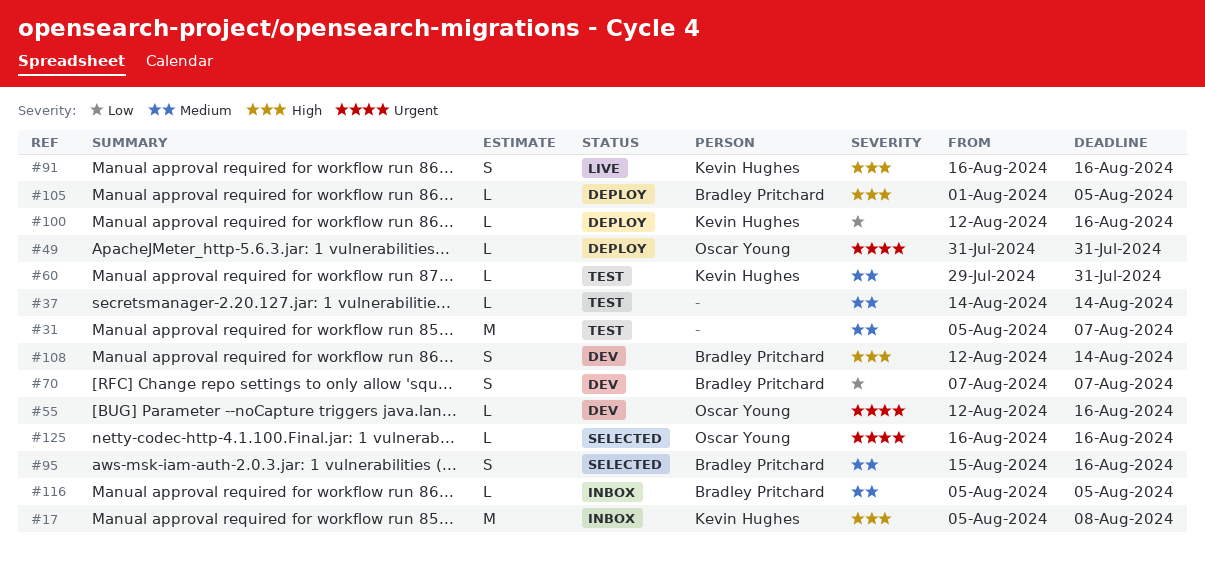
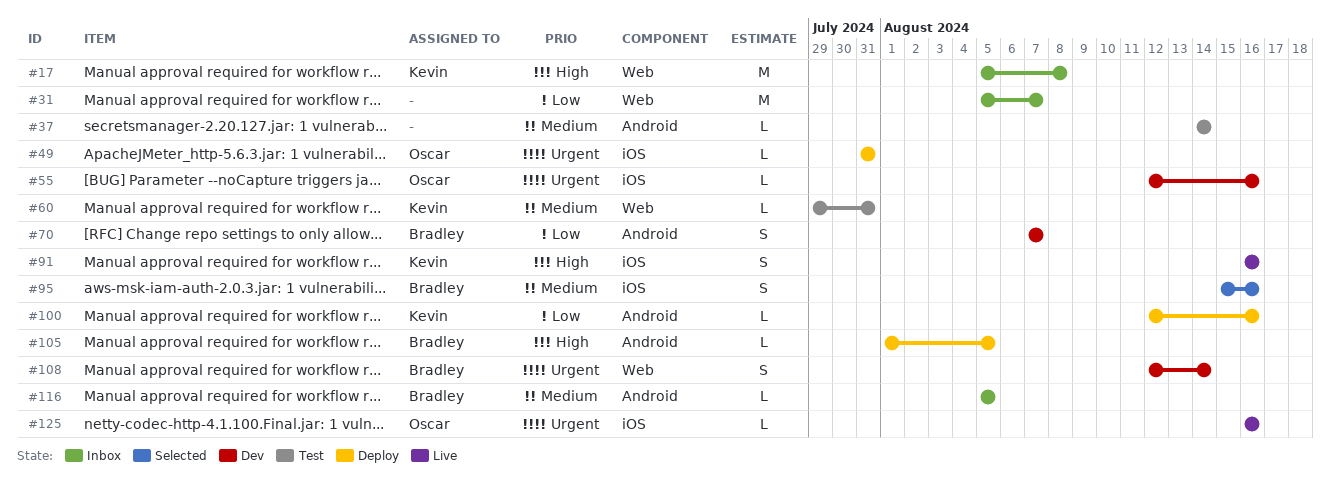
#31, status: Test -> Inbox
#31, priority: Medium -> Low
#108, priority: High -> Urgent
#125, status: Selected -> Live

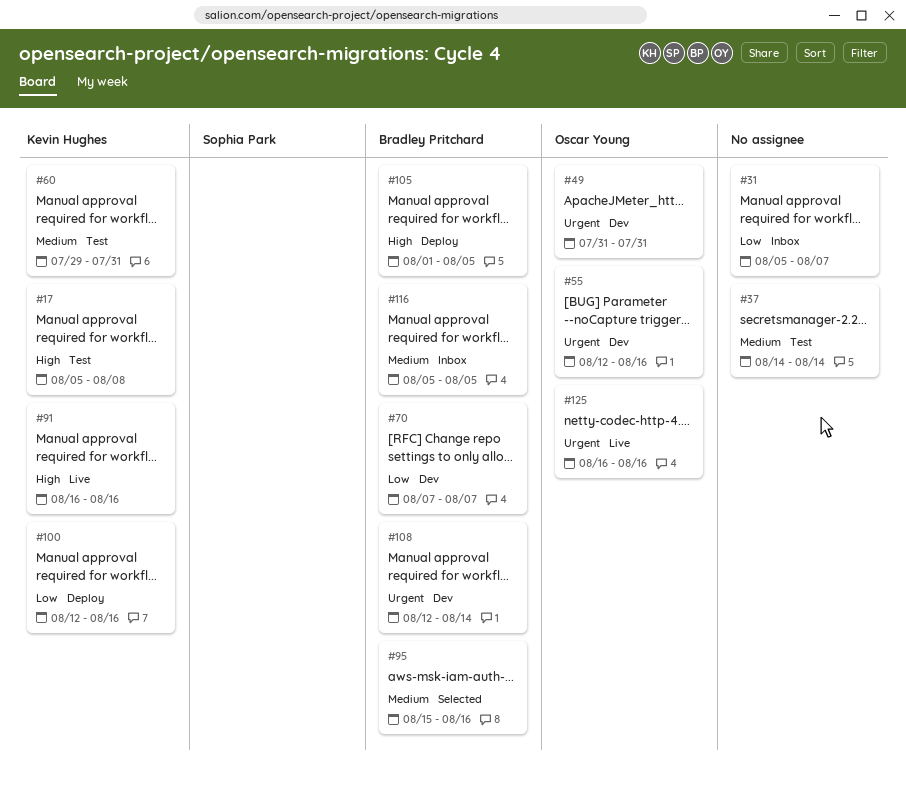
#17, status: Inbox -> Test
#49, status: Deploy -> Dev

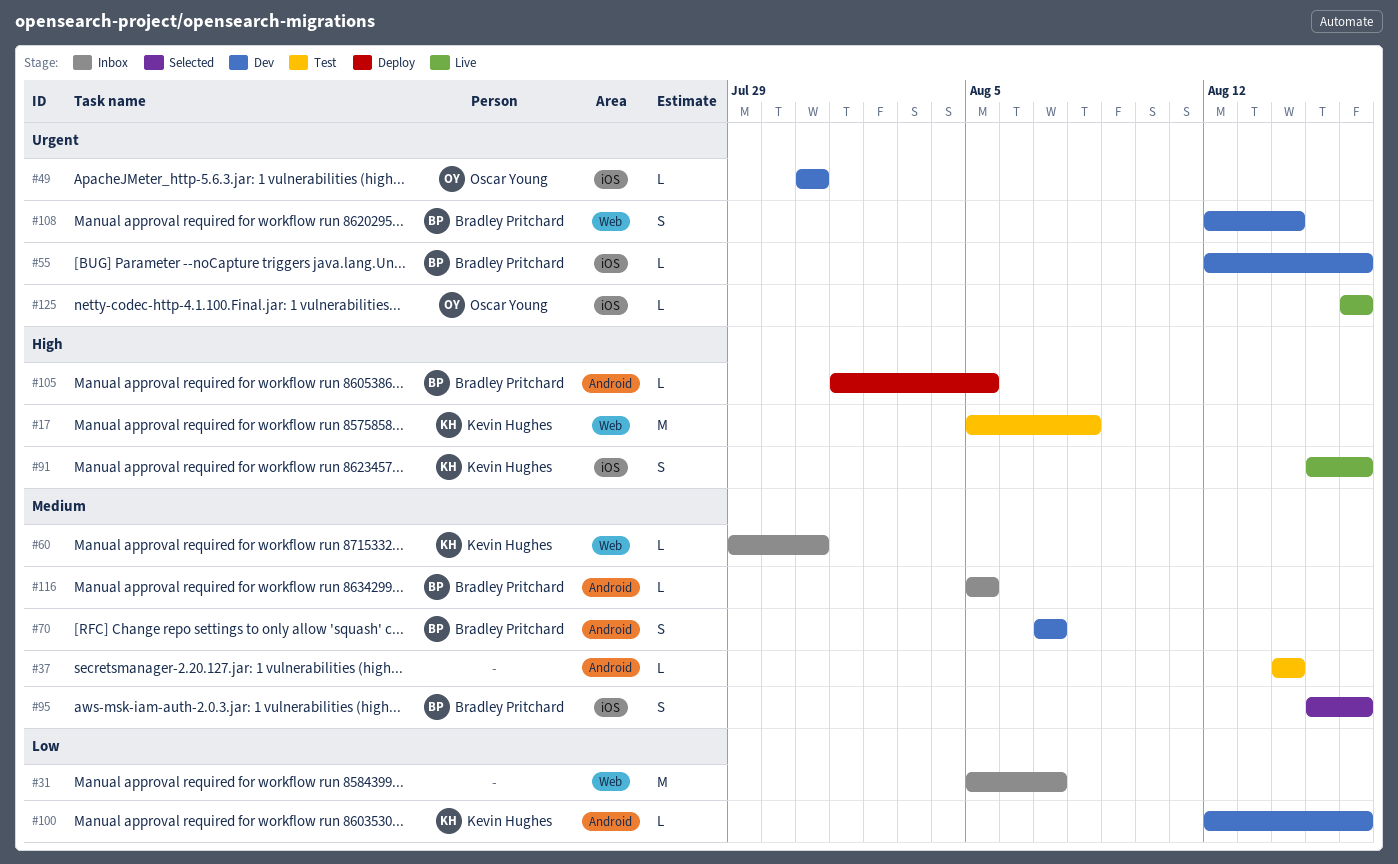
#55, owner: Oscar Young -> Bradley Pritchard
#60, status: Test -> Inbox
#70, priority: Low -> Medium
#91, start: Aug 16 -> Aug 15
#100, status: Deploy -> Dev

